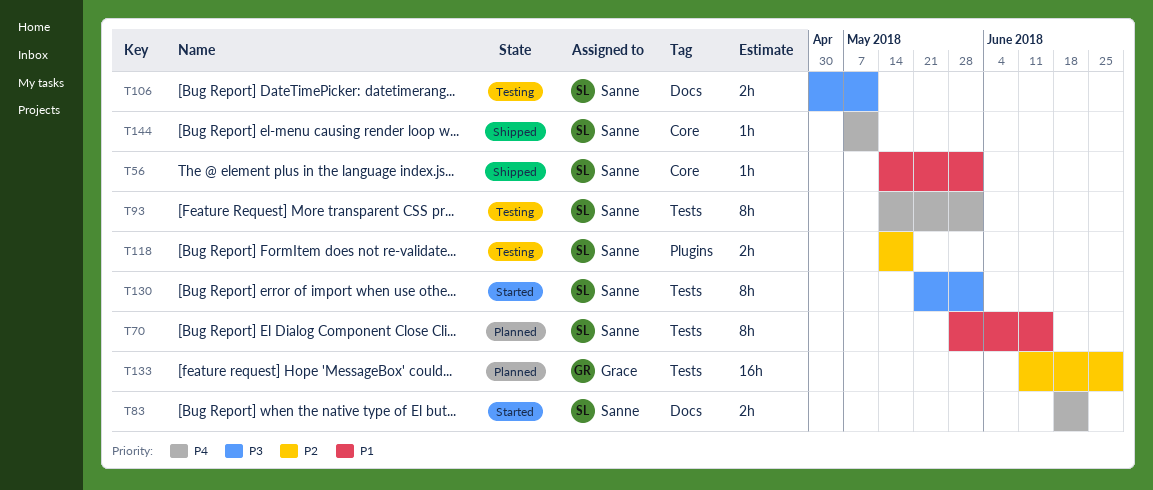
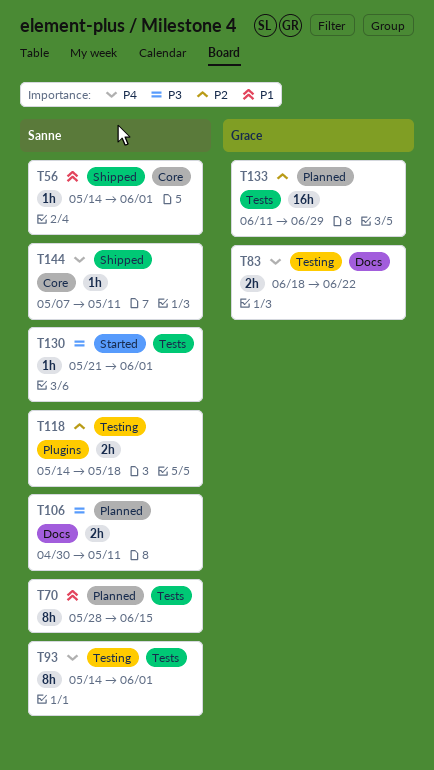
T83, status: Started -> Testing
T83, owner: Sanne -> Grace
T106, status: Testing -> Planned
T130, estimate: 8h -> 1h

